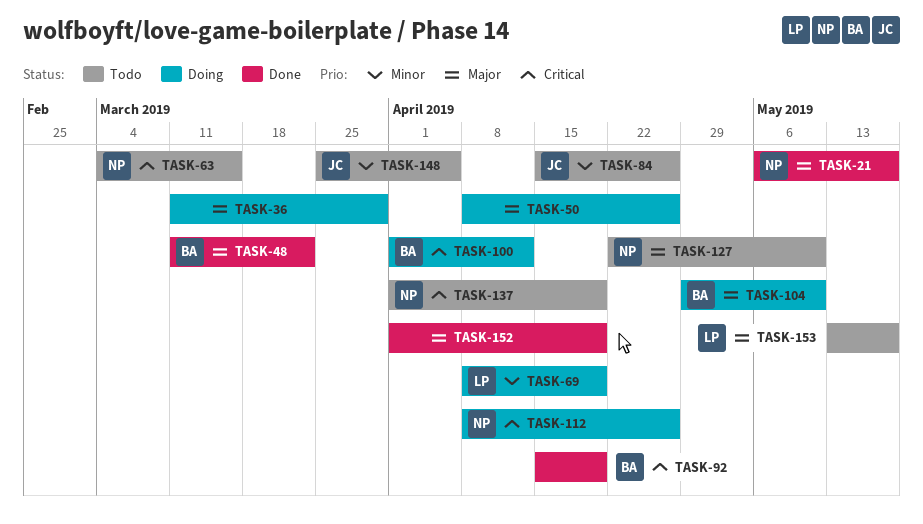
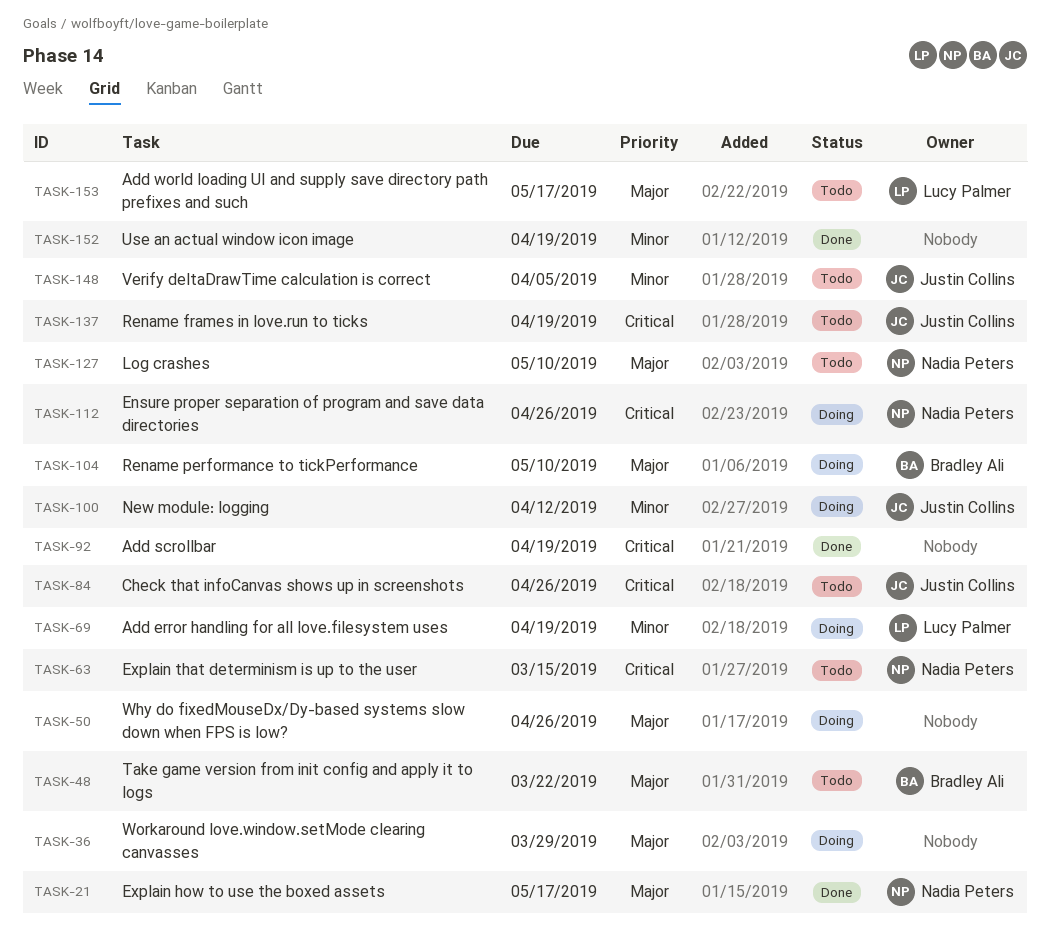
TASK-48, status: Done -> Todo
TASK-84, priority: Minor -> Critical
TASK-92, owner: Bradley Ali -> none
TASK-100, owner: Bradley Ali -> Justin Collins
TASK-100, priority: Critical -> Minor
TASK-137, owner: Nadia Peters -> Justin Collins
TASK-152, priority: Major -> Minor

